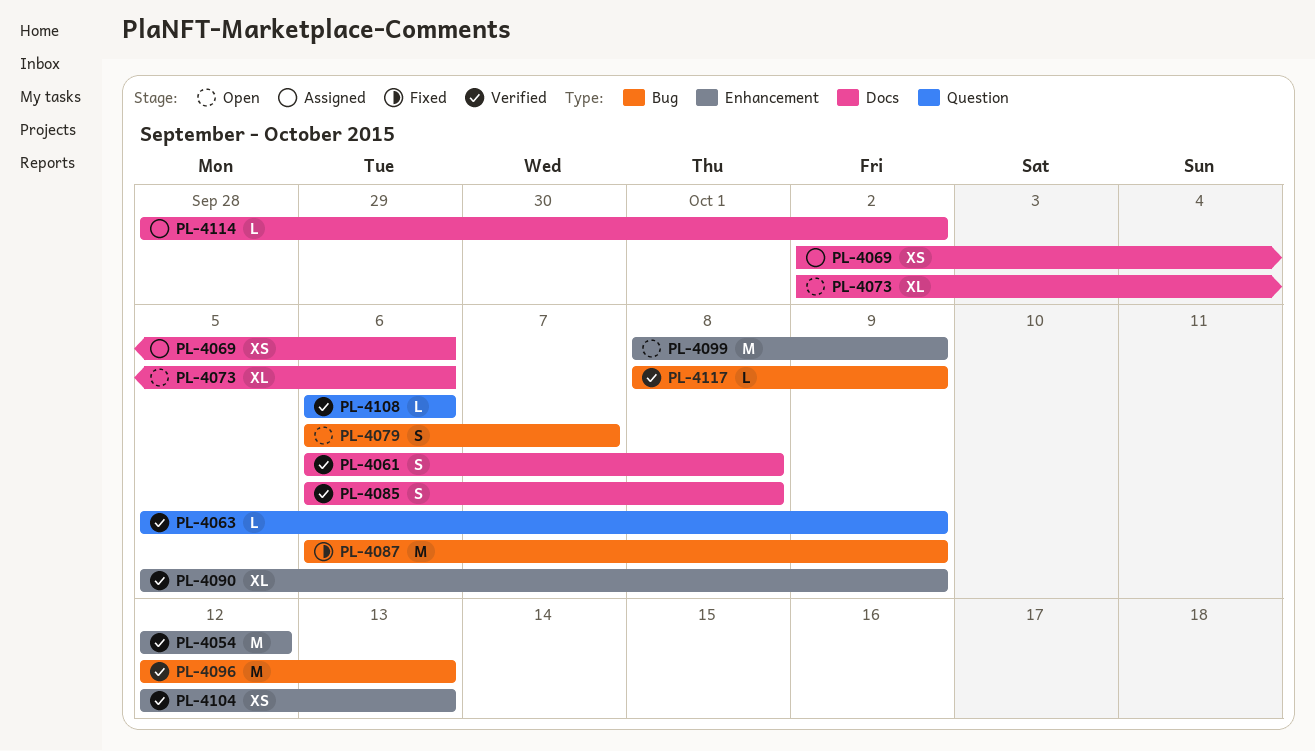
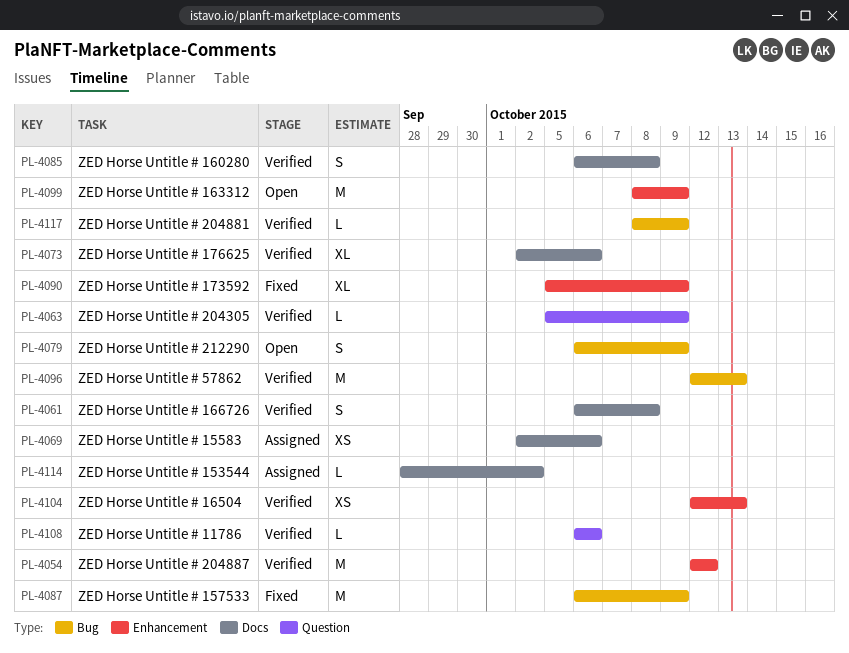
PL-4073, status: Open -> Verified
PL-4079, due: Oct 7 -> Oct 9
PL-4090, status: Verified -> Fixed

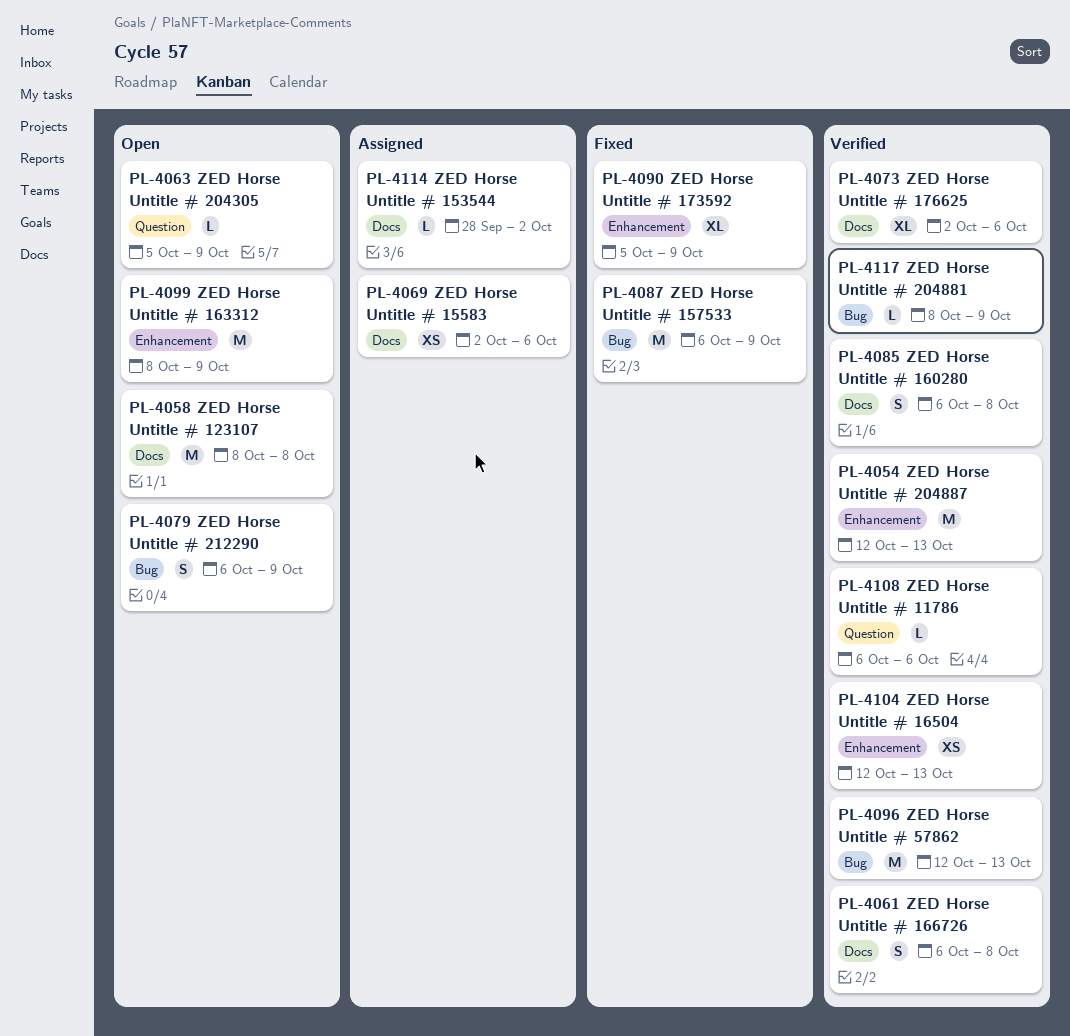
PL-4054, due: Oct 12 -> Oct 13
PL-4058: none -> present
PL-4063, status: Verified -> Open

